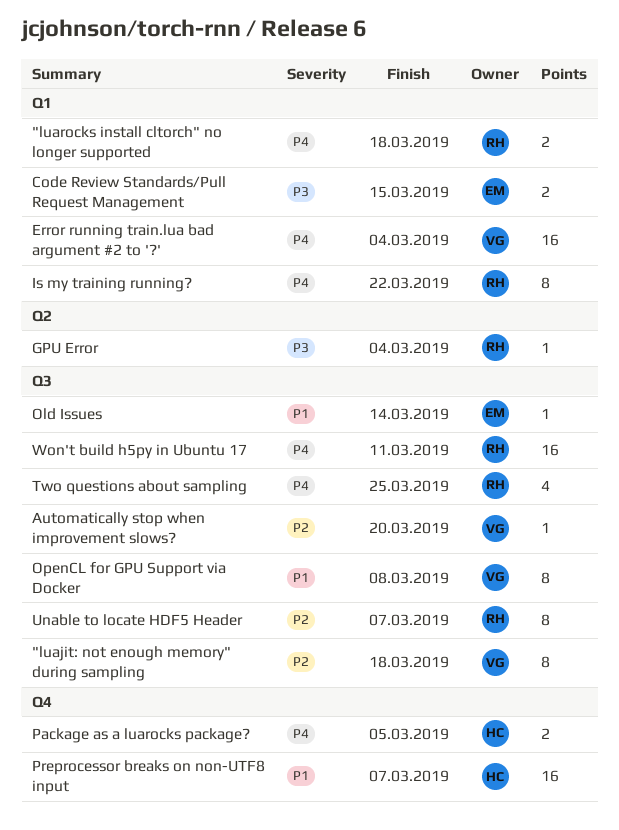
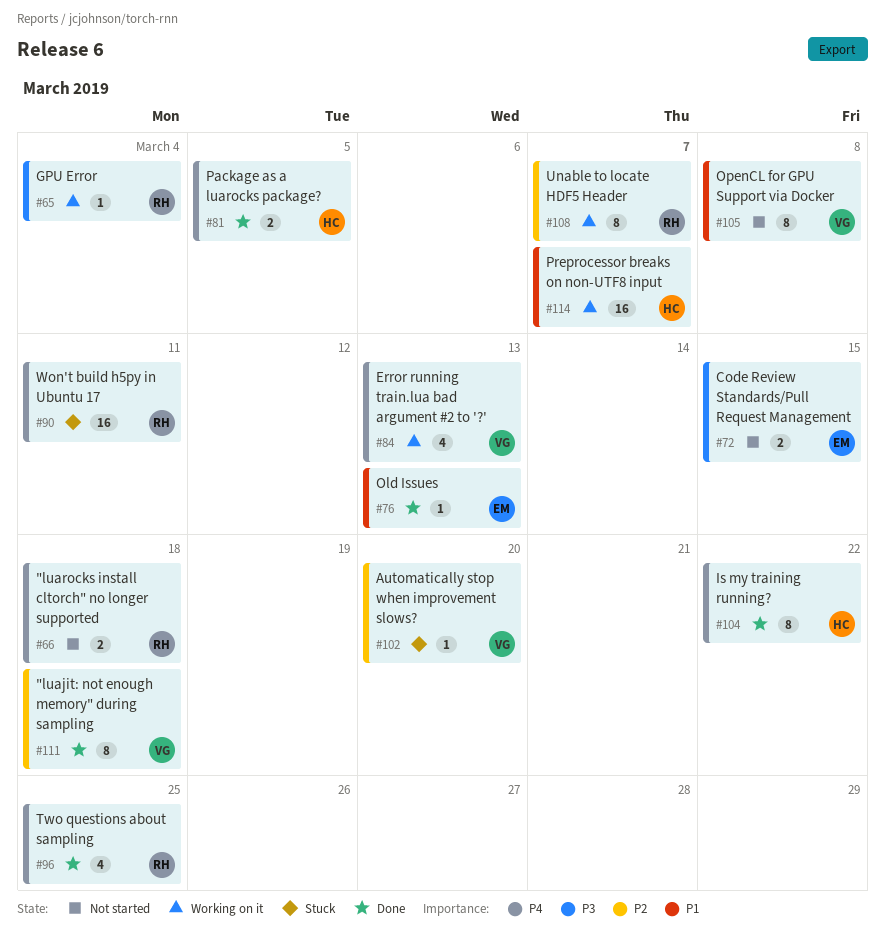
Error running train.lua bad argument #2 to '?', estimate: 16 -> 4
Error running train.lua bad argument #2 to '?', due: Mar 4 -> Mar 13
Is my training running?, owner: RH -> HC
Old Issues, due: Mar 14 -> Mar 13

